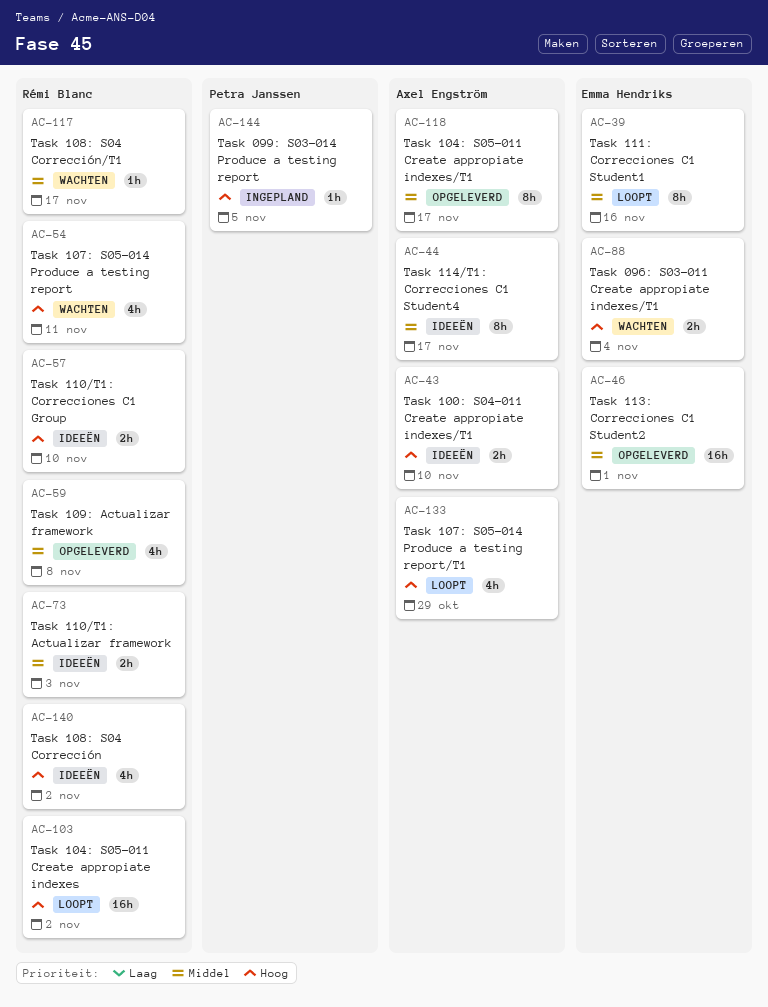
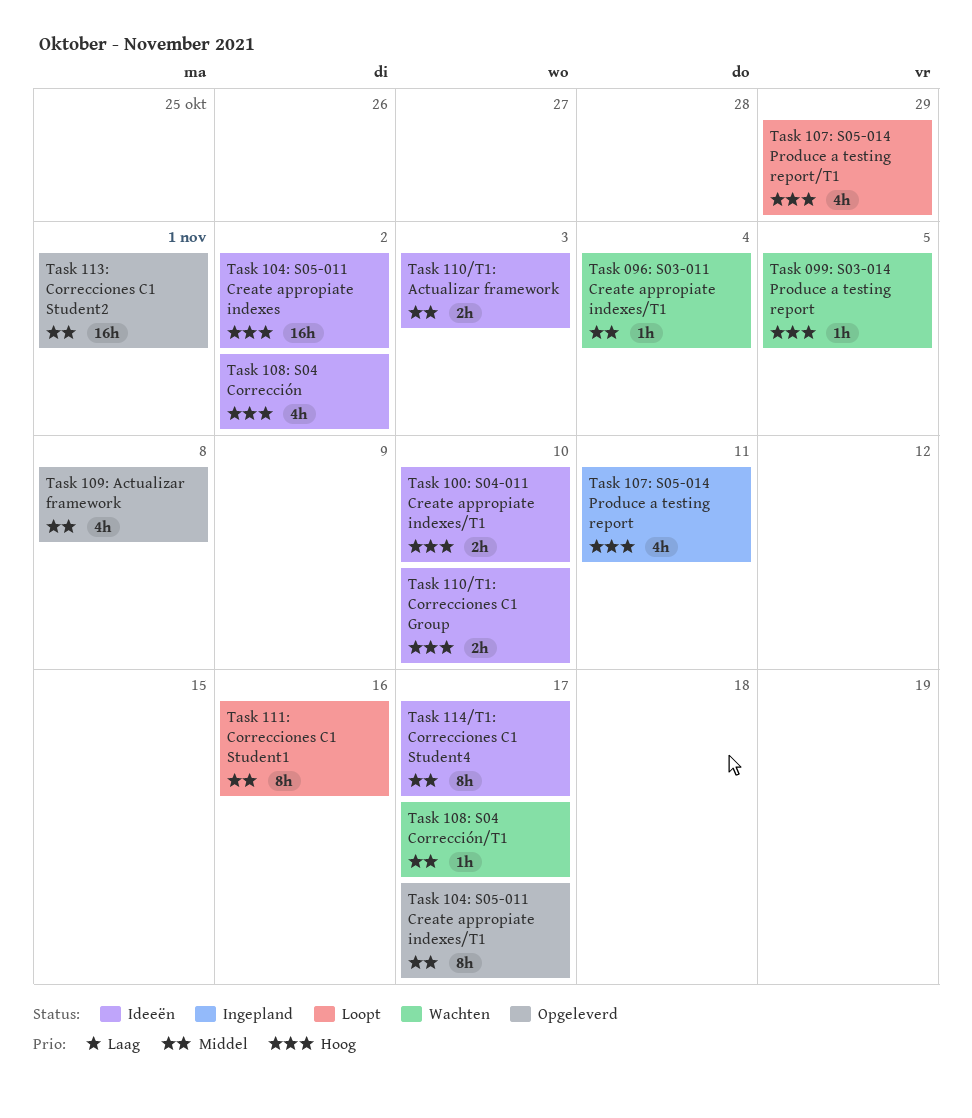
Task 096: S03-011 Create appropiate indexes/T1, priority: Hoog -> Middel
Task 096: S03-011 Create appropiate indexes/T1, estimate: 2h -> 1h
Task 099: S03-014 Produce a testing report, status: Ingepland -> Wachten
Task 104: S05-011 Create appropiate indexes, status: Loopt -> Ideeën
Task 107: S05-014 Produce a testing report, status: Wachten -> Ingepland

